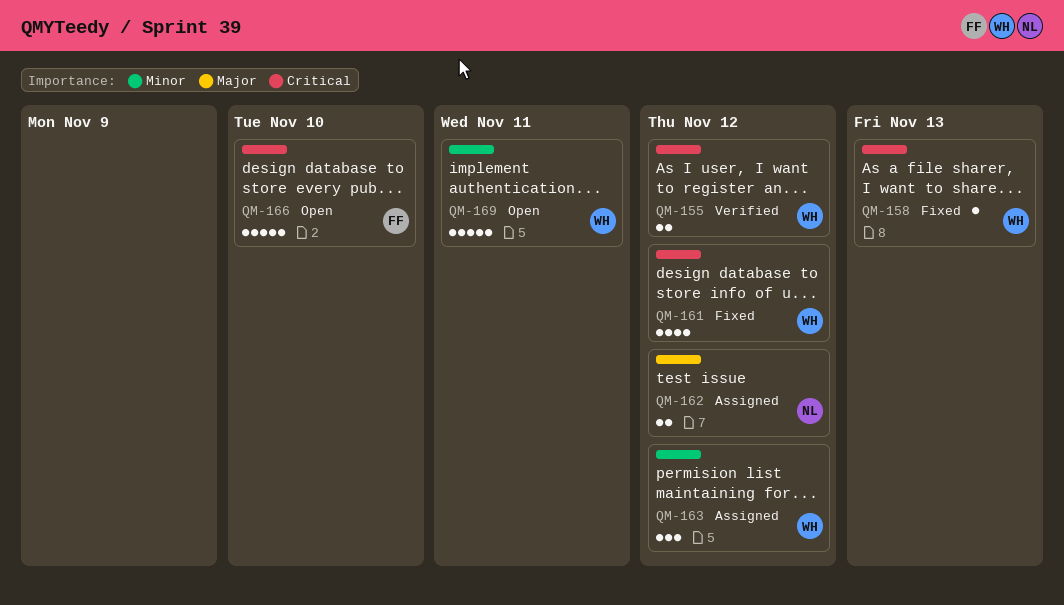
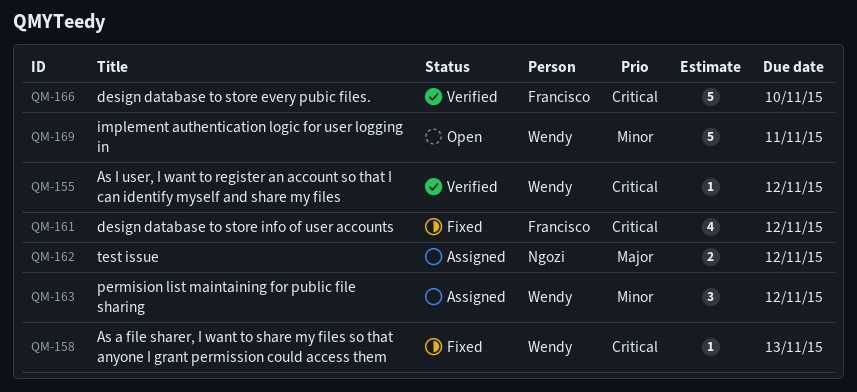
QM-155, estimate: 2 -> 1
QM-161, owner: Wendy -> Francisco
QM-166, status: Open -> Verified

